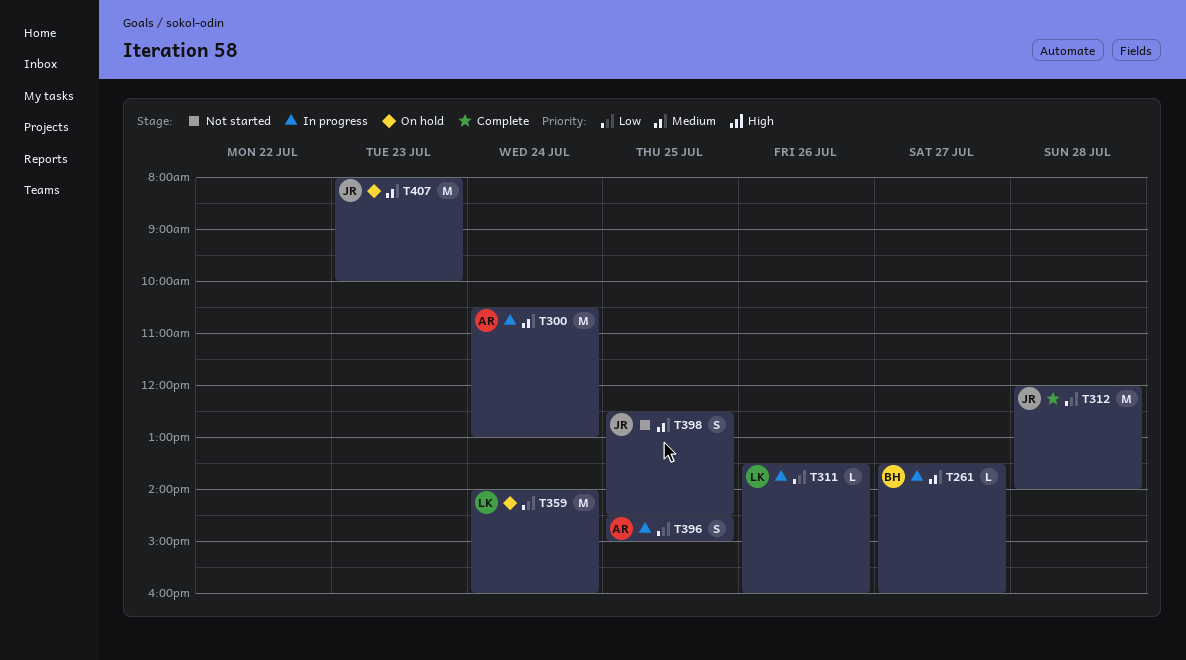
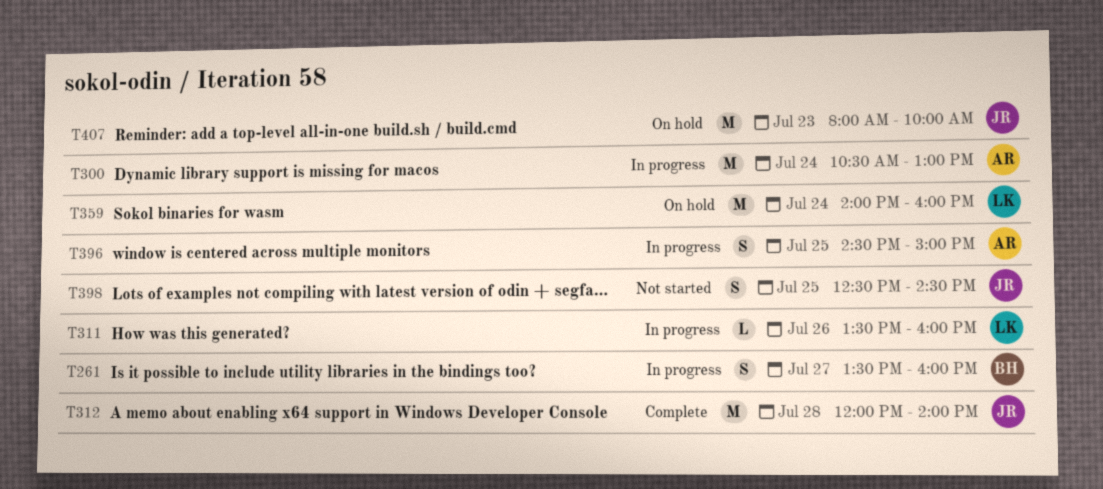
T261, estimate: L -> S

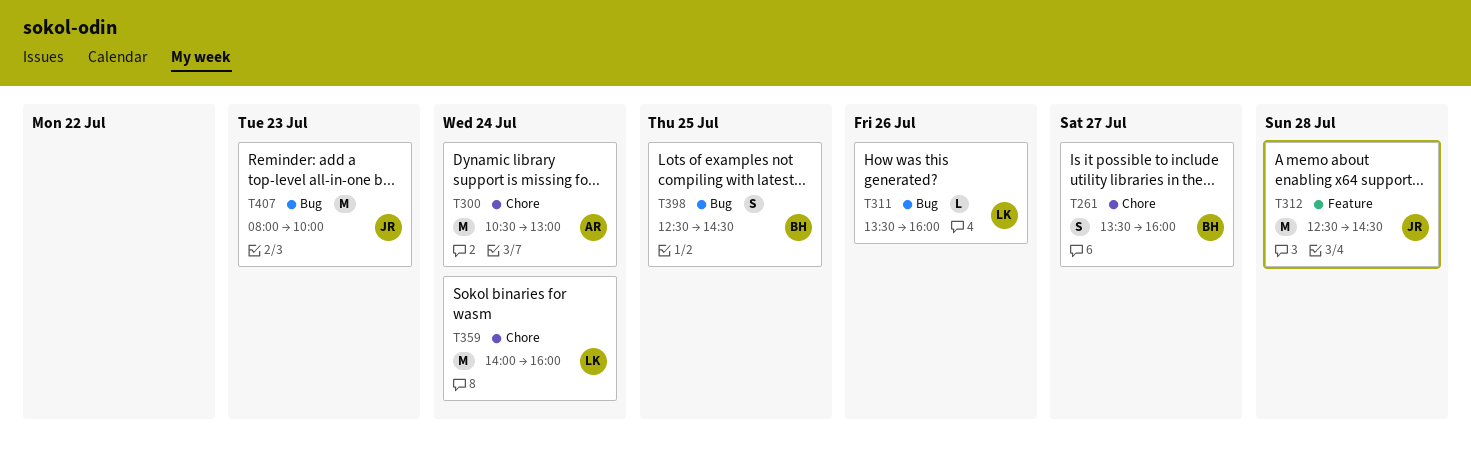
T312, begins: 12:00 -> 12:30
T312, ends: 14:00 -> 14:30
T396: present -> none
T398, owner: JR -> BH

